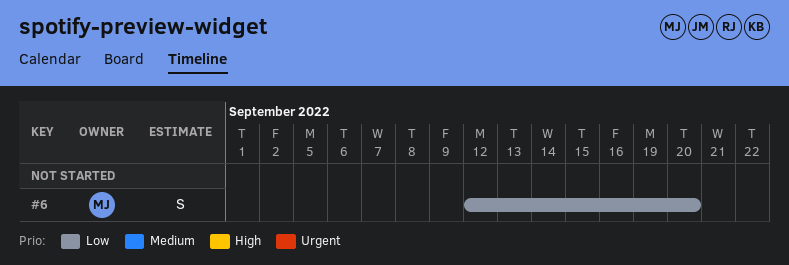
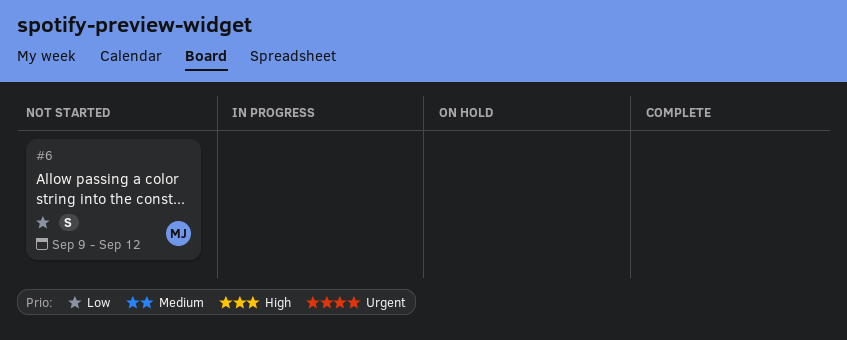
#6, start: Sep 12 -> Sep 9
#6, due: Sep 20 -> Sep 12

